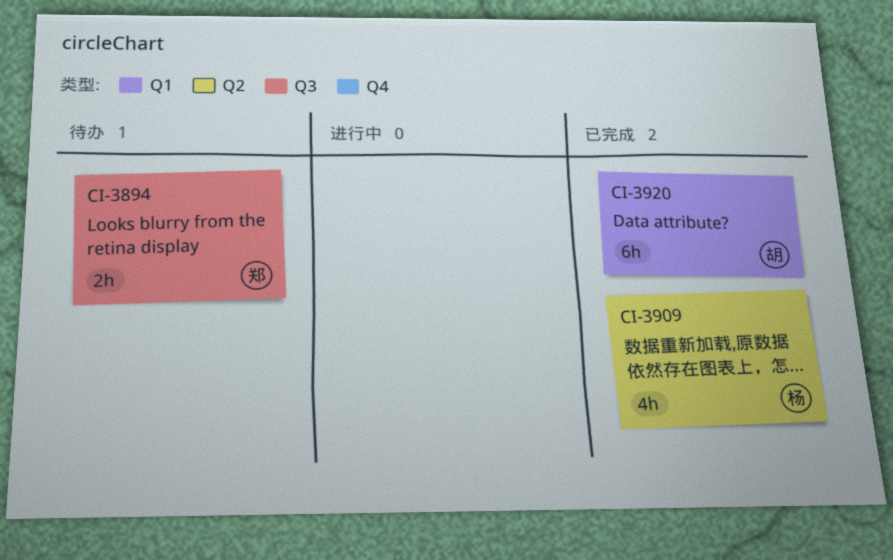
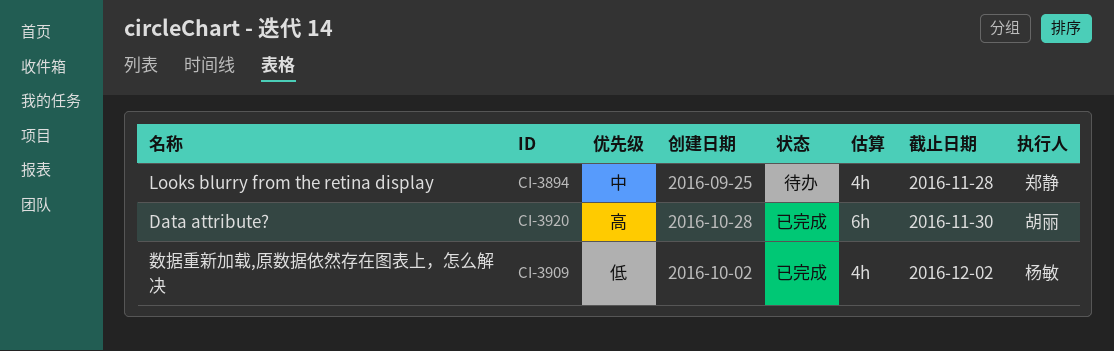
CI-3894, estimate: 2h -> 4h

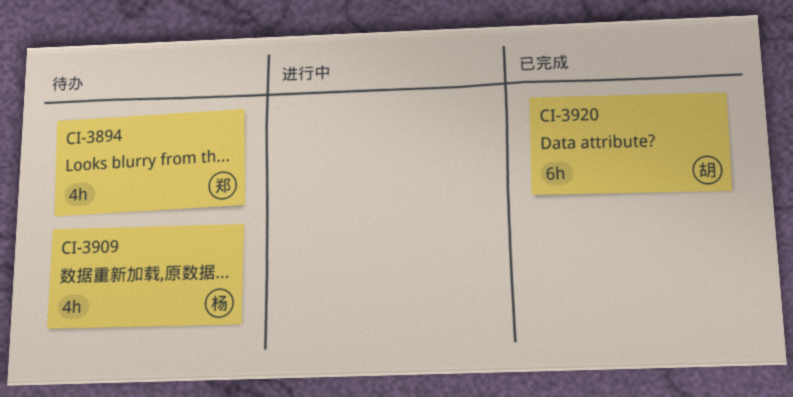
CI-3909, status: 已完成 -> 待办

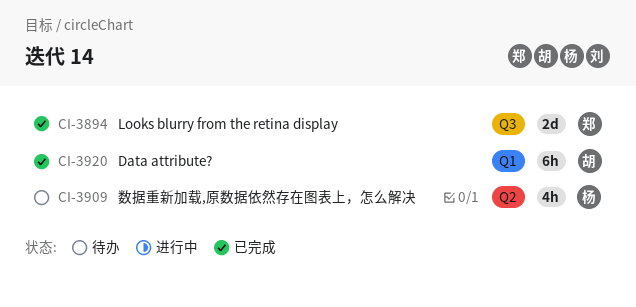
CI-3894, status: 待办 -> 已完成
CI-3894, estimate: 4h -> 2d

